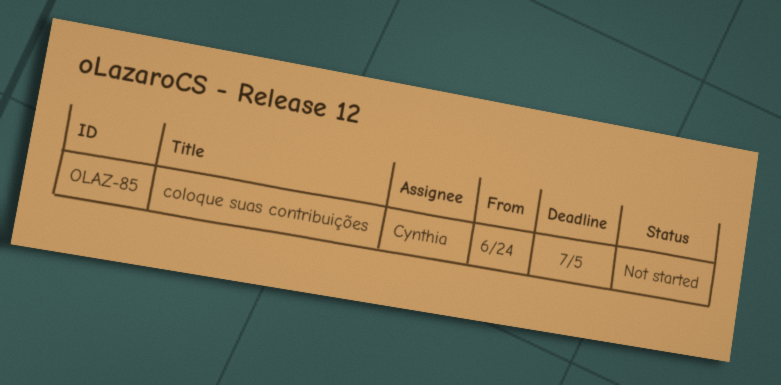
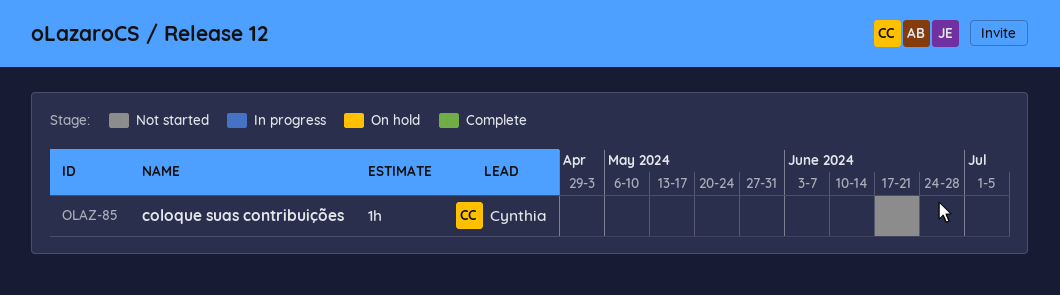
OLAZ-85, start: Jun 24 -> Jun 17
OLAZ-85, due: Jul 5 -> Jun 21

